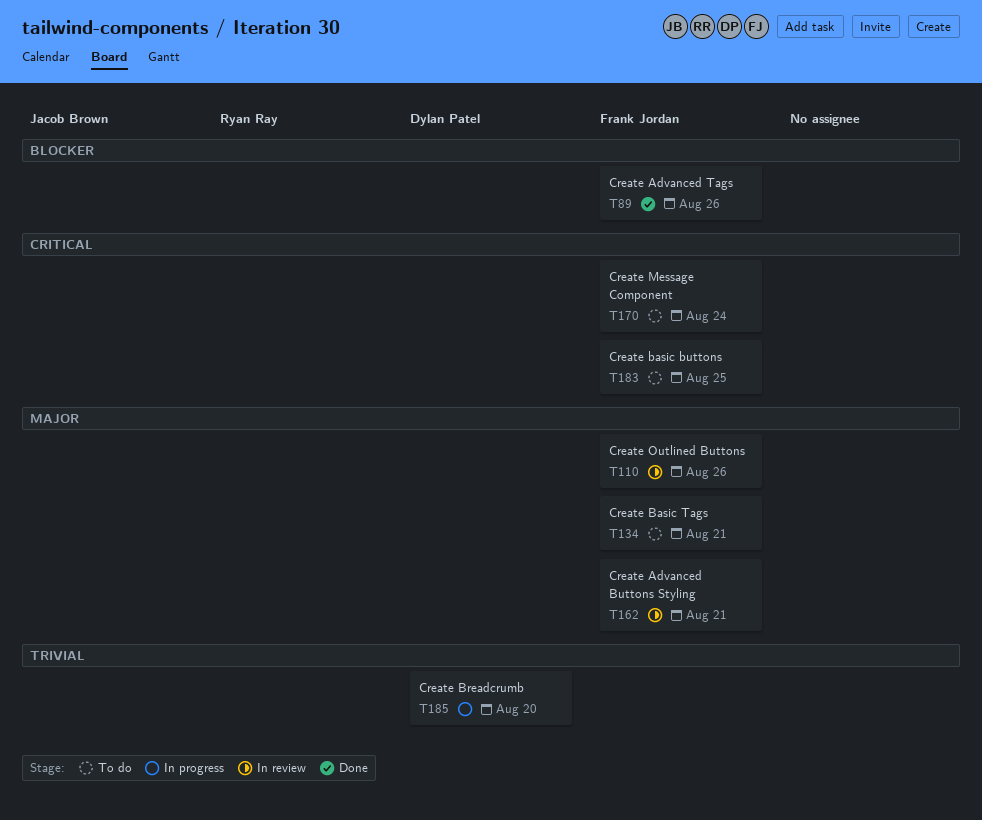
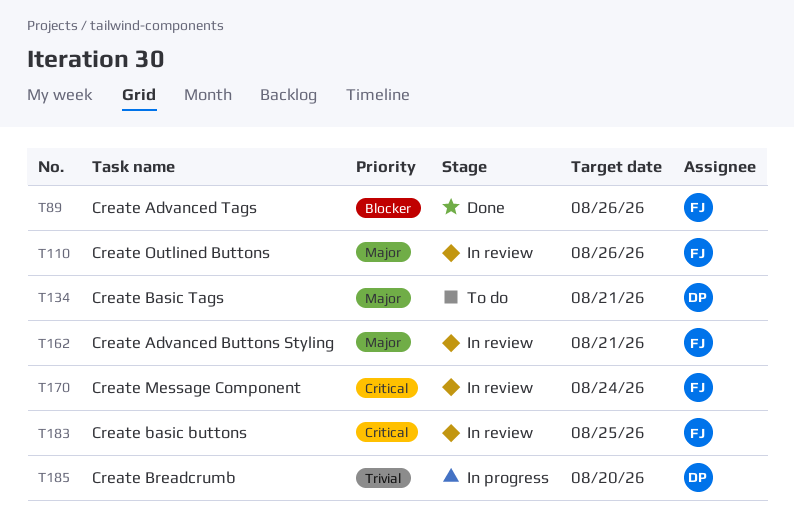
T134, owner: Frank Jordan -> Dylan Patel
T170, status: To do -> In review
T183, status: To do -> In review

